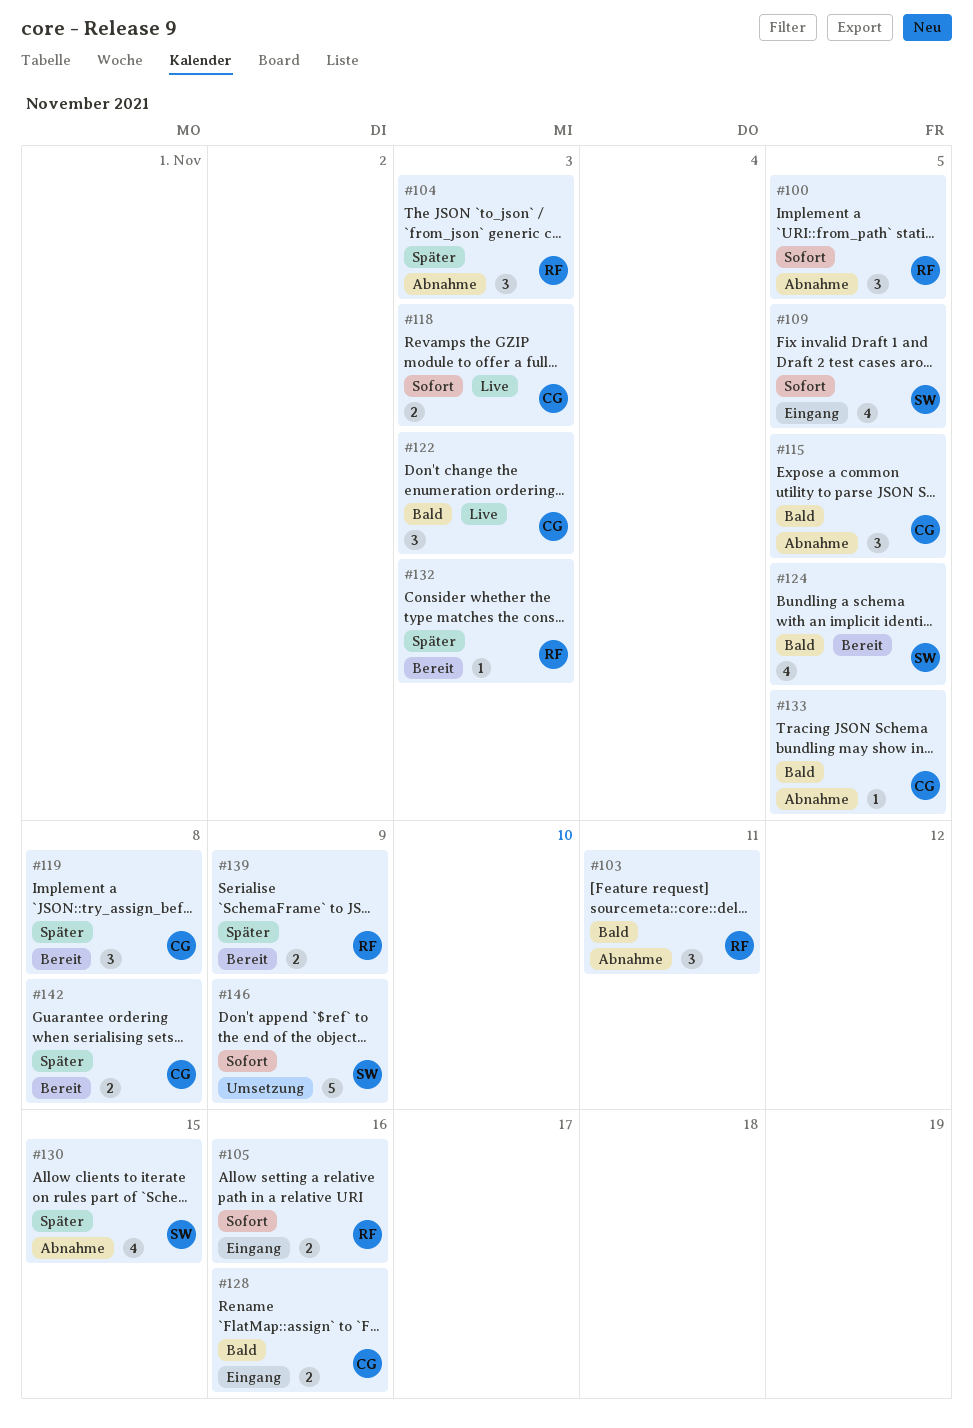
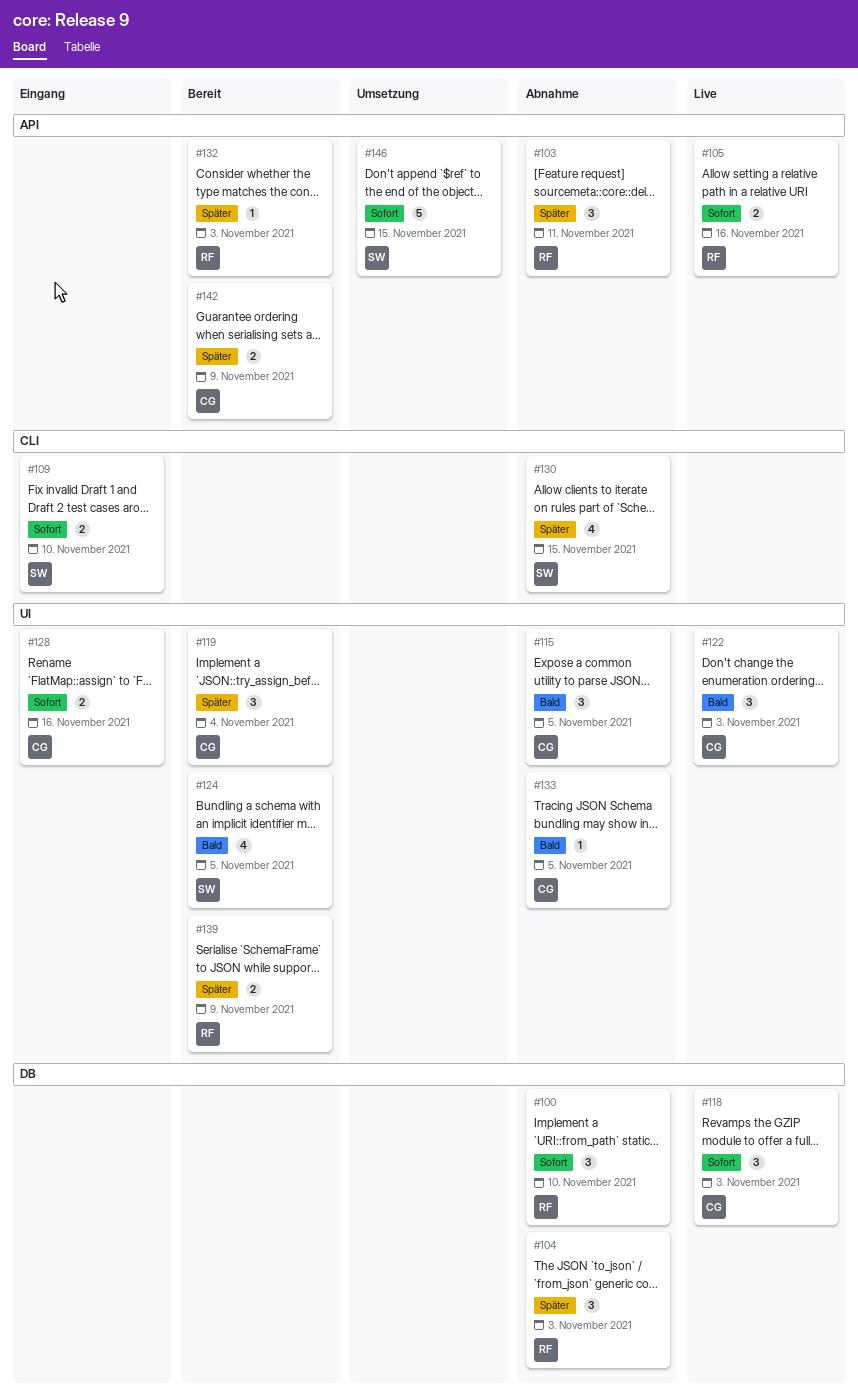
#100, due: Nov 5 -> Nov 10
#103, priority: Bald -> Später
#105, status: Eingang -> Live
#109, estimate: 4 -> 2
#109, due: Nov 5 -> Nov 10
#118, estimate: 2 -> 3
#119, due: Nov 8 -> Nov 4
#128, priority: Bald -> Sofort
#142, due: Nov 8 -> Nov 9
#146, due: Nov 9 -> Nov 15

